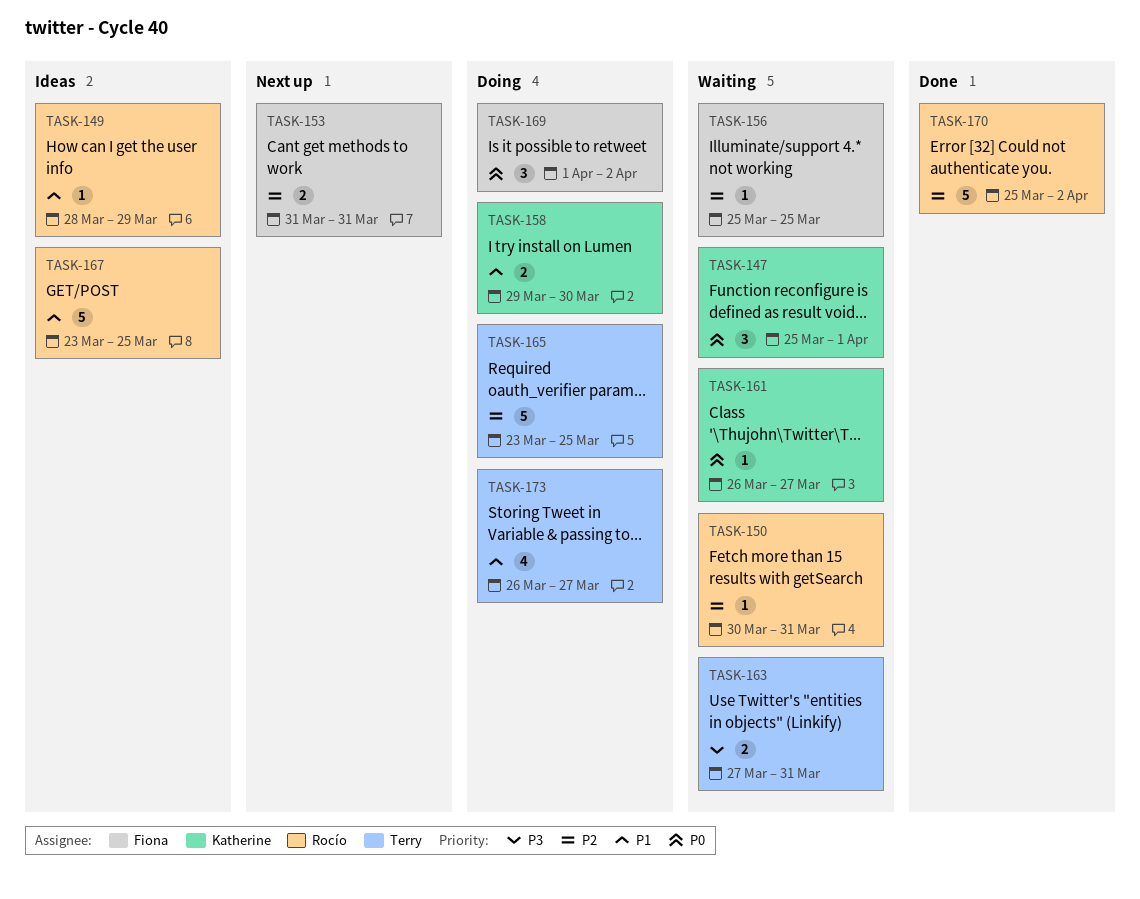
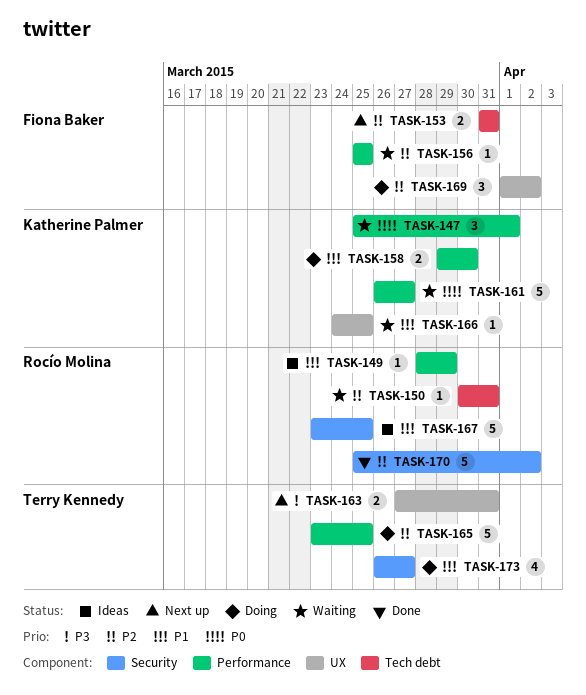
TASK-161, estimate: 1 -> 5
TASK-163, status: Waiting -> Next up
TASK-166: none -> present
TASK-169, priority: P0 -> P2

